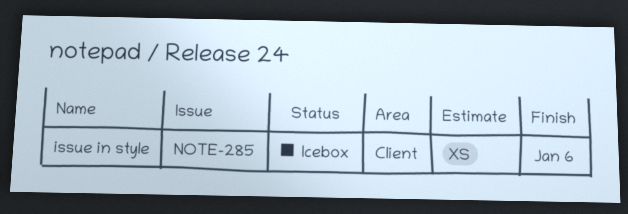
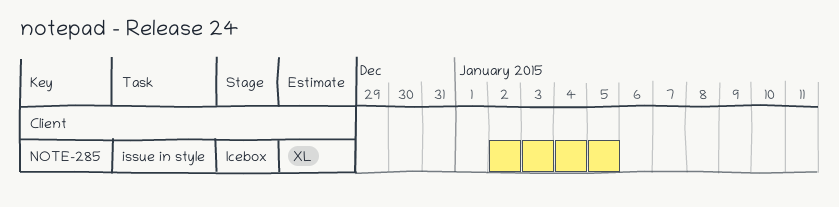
NOTE-285, estimate: XS -> XL
NOTE-285, due: Jan 6 -> Jan 5

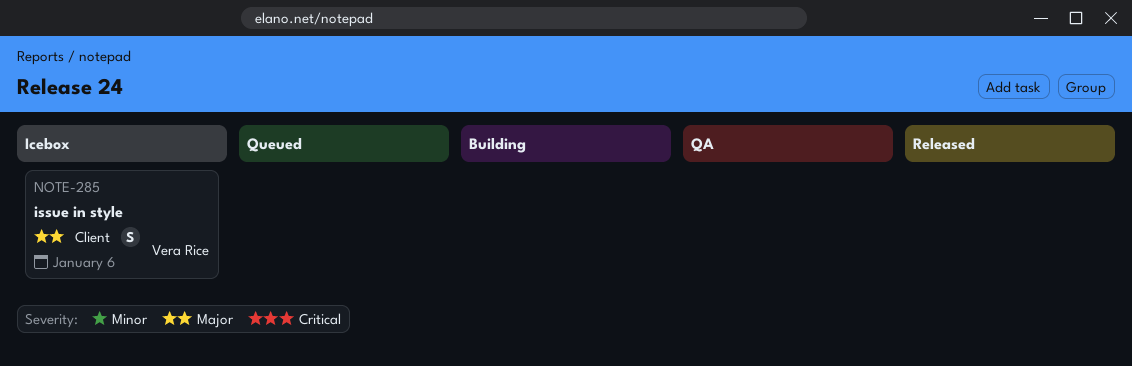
NOTE-285, estimate: XL -> S
NOTE-285, due: Jan 5 -> Jan 6

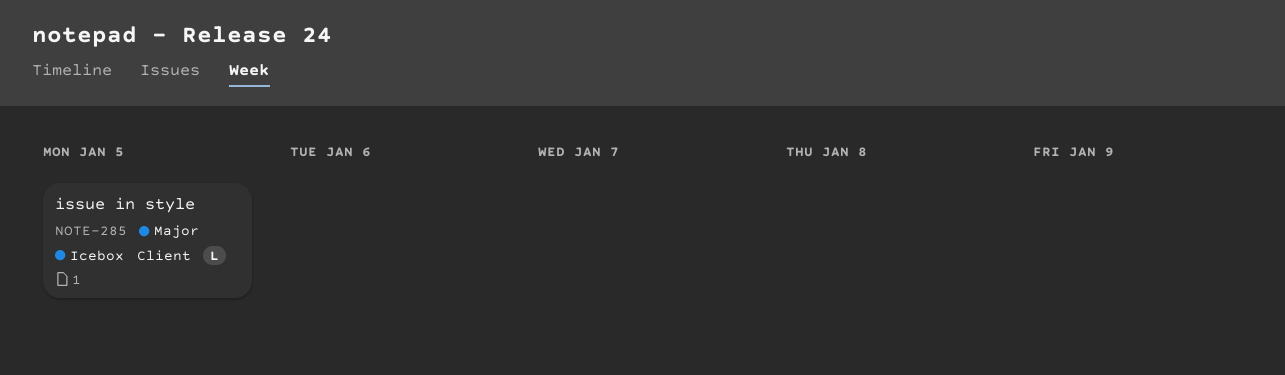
NOTE-285, estimate: S -> L
NOTE-285, due: Jan 6 -> Jan 5

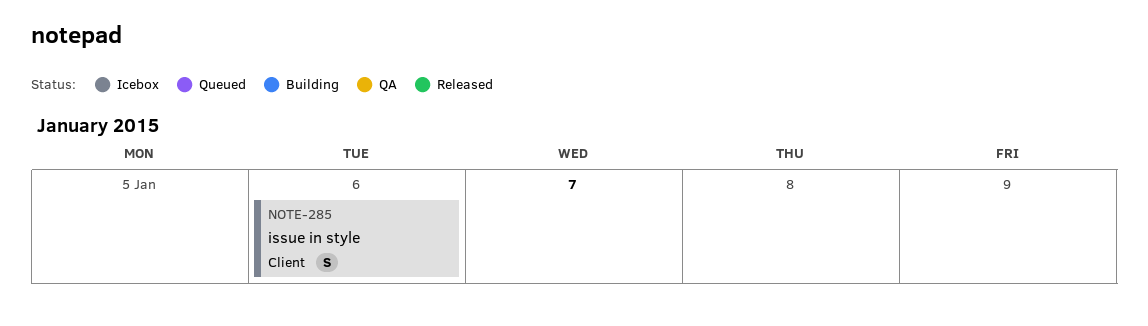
NOTE-285, estimate: L -> S
NOTE-285, due: Jan 5 -> Jan 6

